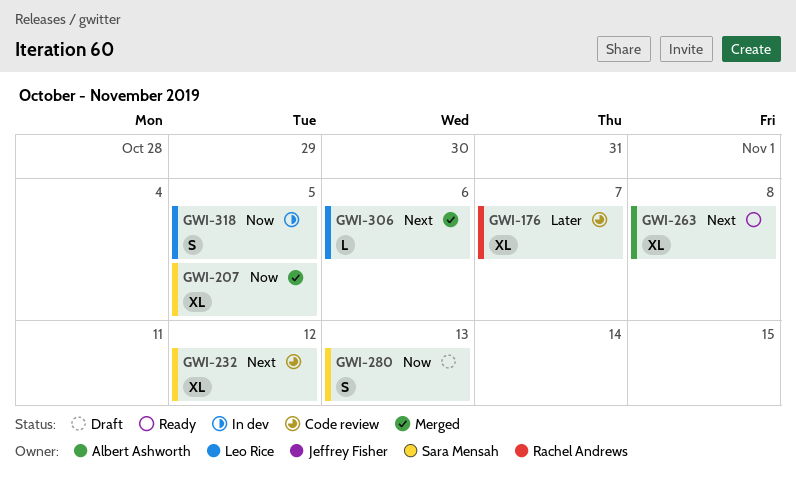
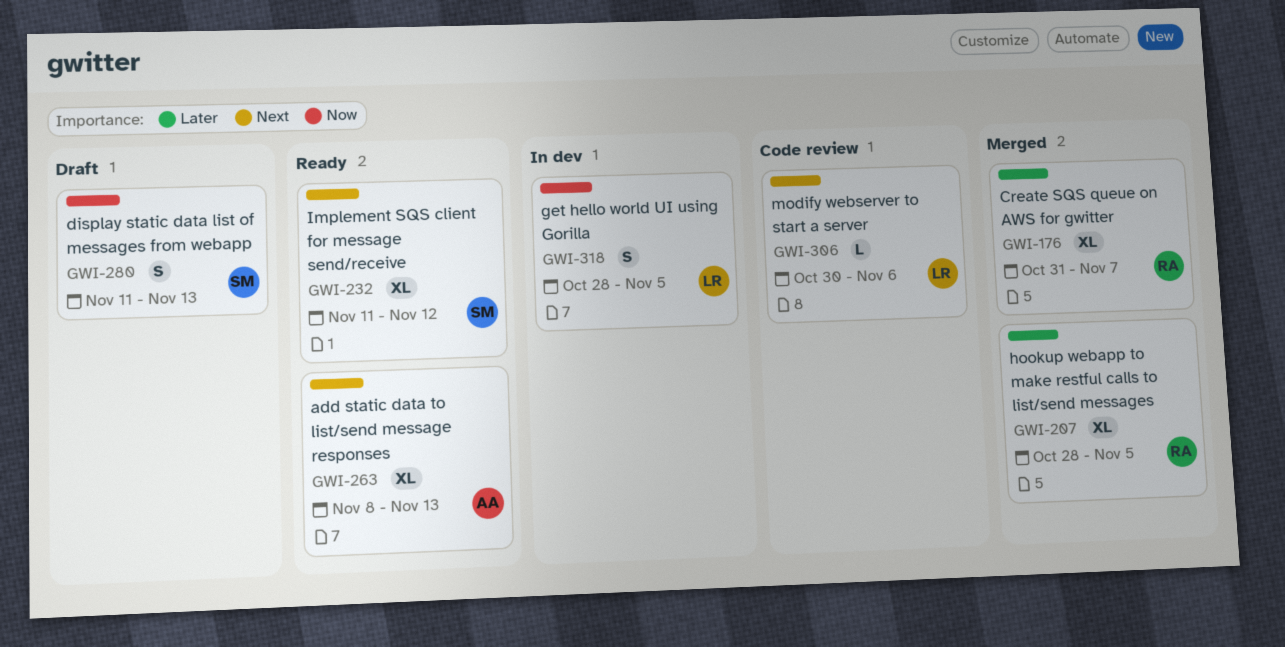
GWI-176, status: Code review -> Merged
GWI-207, owner: Sara Mensah -> Rachel Andrews
GWI-207, priority: Now -> Later
GWI-232, status: Code review -> Ready
GWI-263, due: Nov 8 -> Nov 13
GWI-306, status: Merged -> Code review

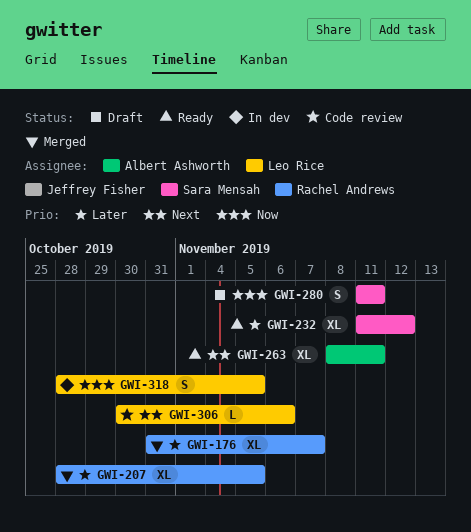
GWI-232, priority: Next -> Later
GWI-263, due: Nov 13 -> Nov 11
GWI-280, due: Nov 13 -> Nov 11

